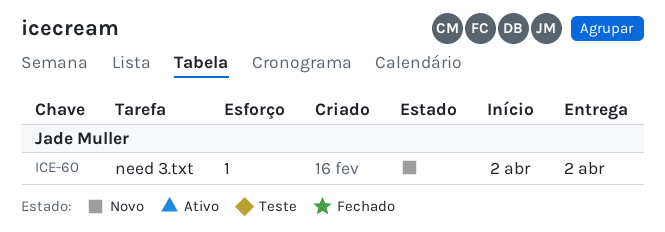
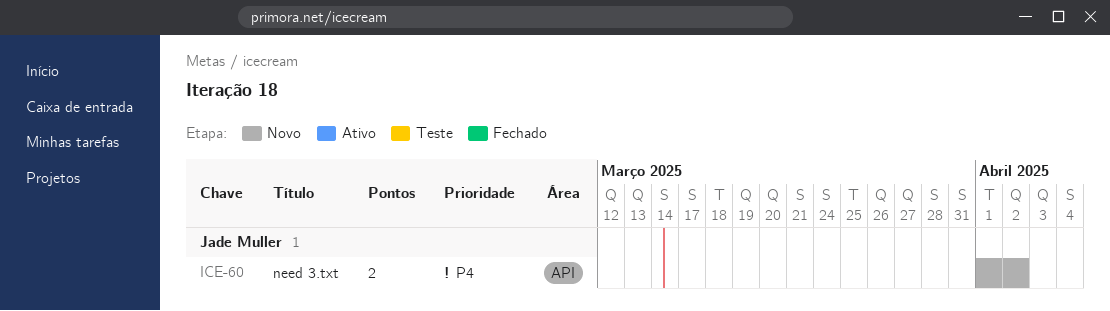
ICE-60, estimate: 1 -> 2
ICE-60, start: Apr 2 -> Apr 1

